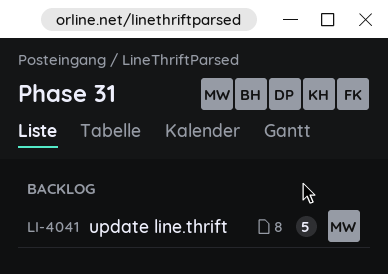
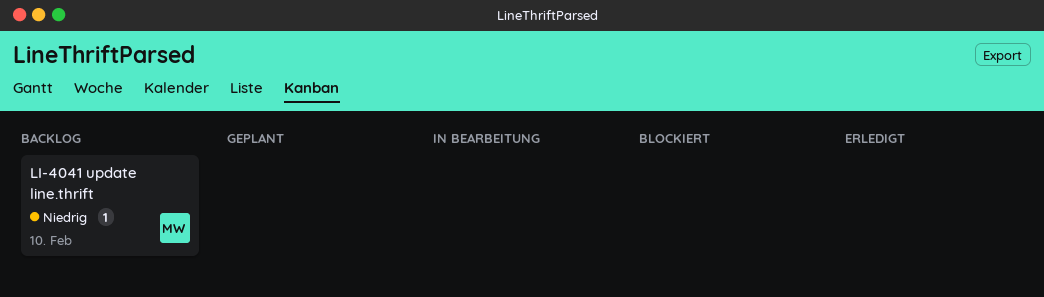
LI-4041, estimate: 5 -> 1

